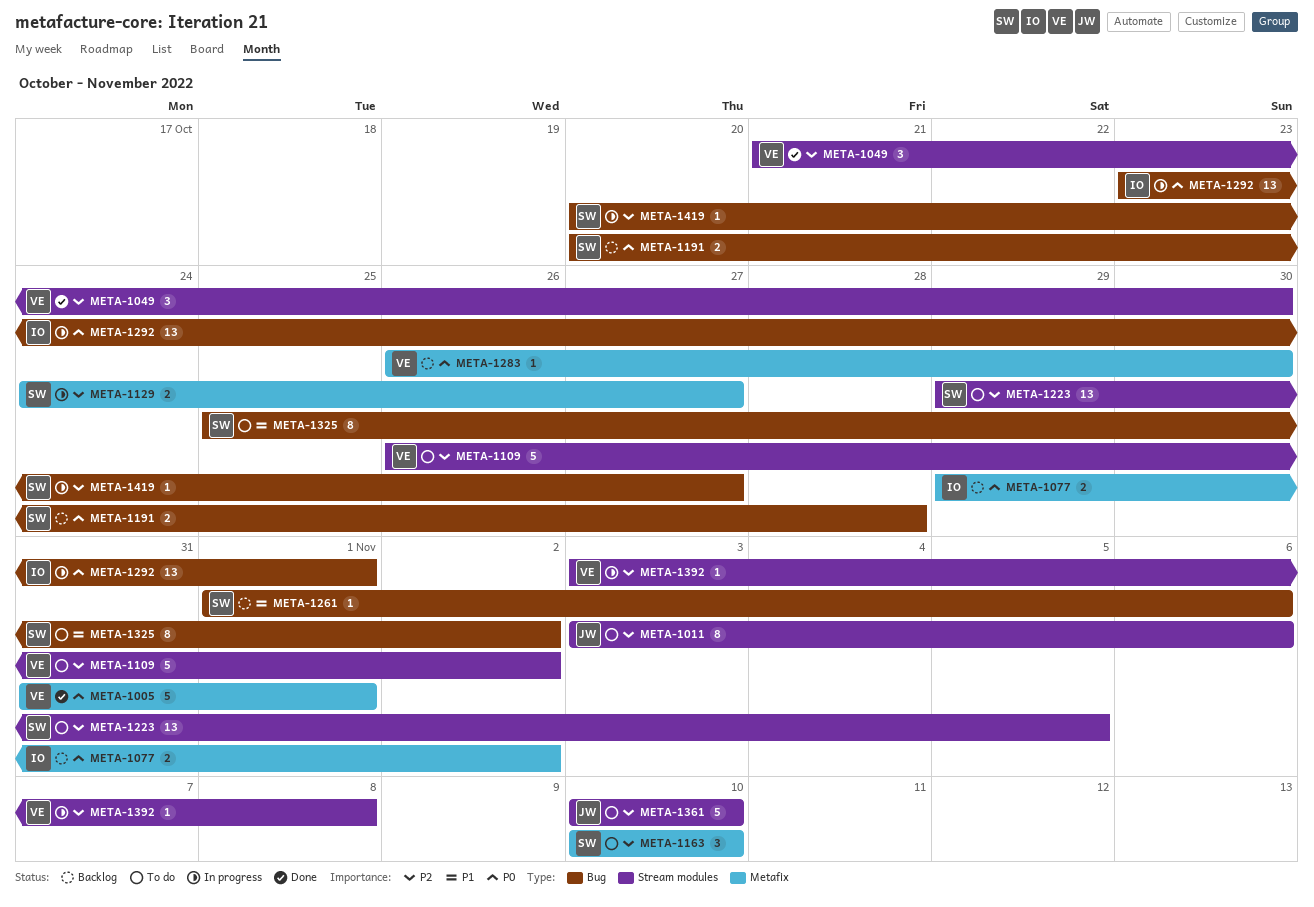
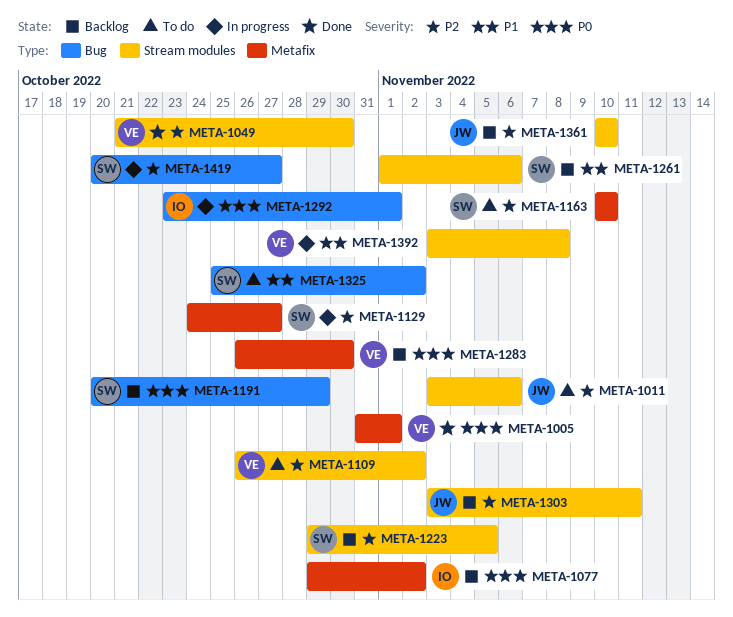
META-1191, due: Oct 28 -> Oct 29
META-1223, status: To do -> Backlog
META-1261, label: Bug -> Stream modules
META-1303: none -> present
META-1361, status: To do -> Backlog
META-1392, priority: P2 -> P1

